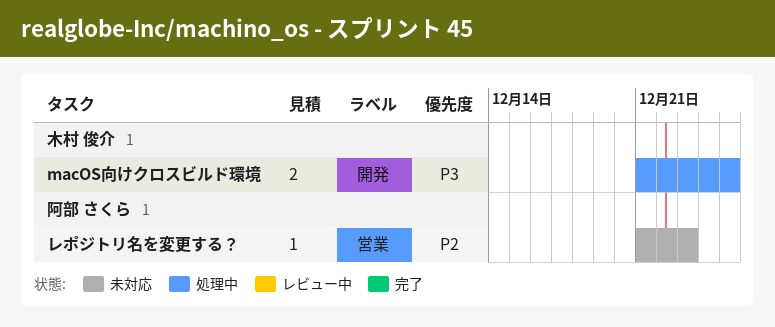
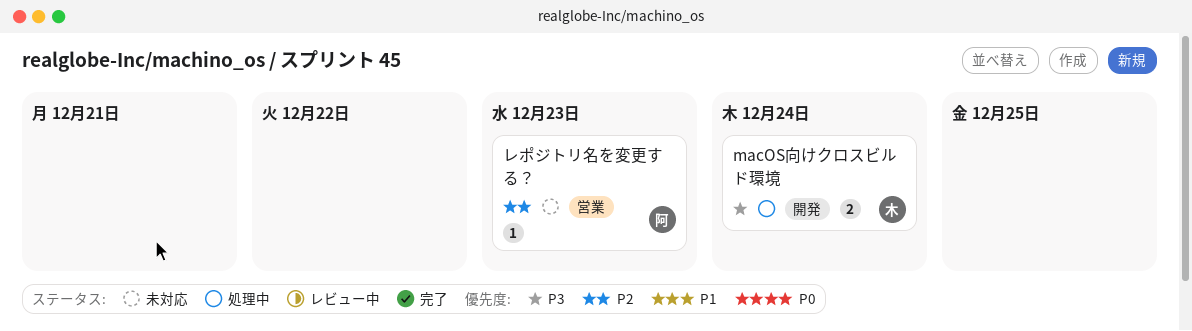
macOS向けクロスビルド環境, due: Dec 25 -> Dec 24

